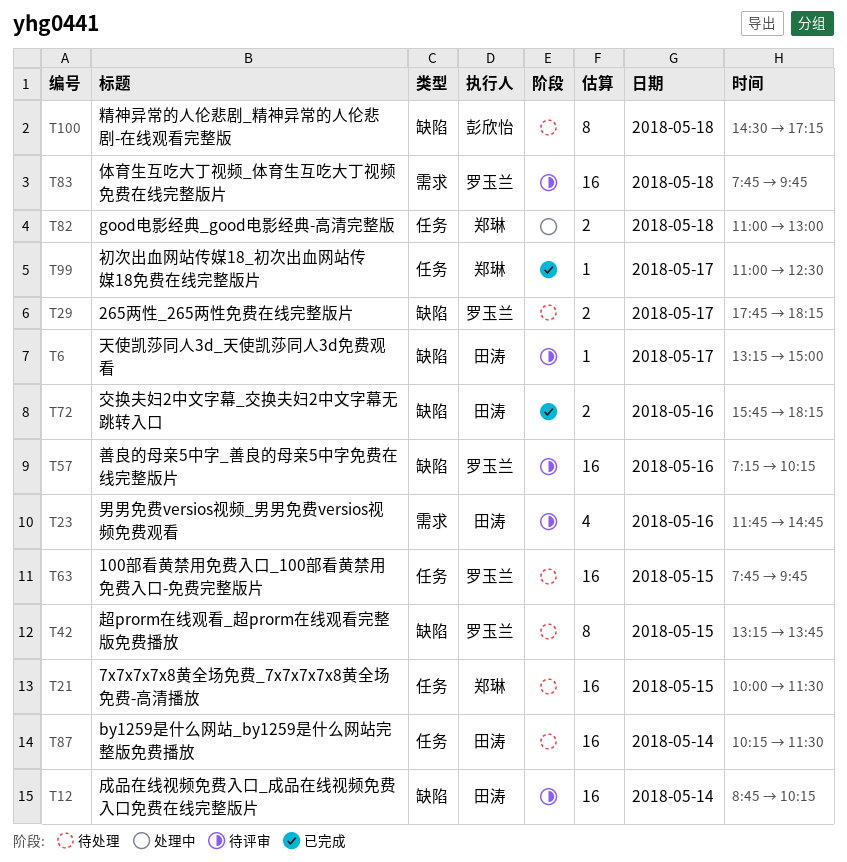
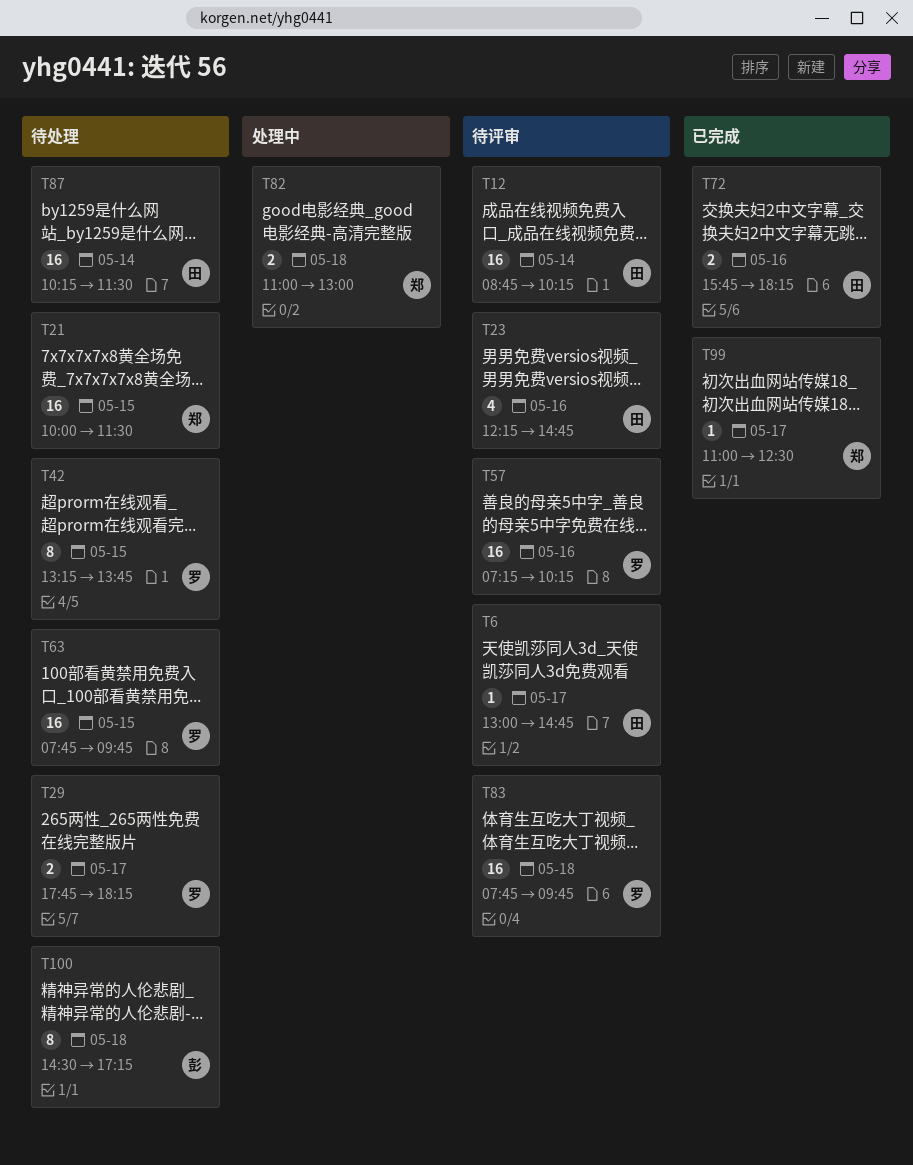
T6, begins: 13:15 -> 13:00
T6, ends: 15:00 -> 14:45
T23, begins: 11:45 -> 12:15

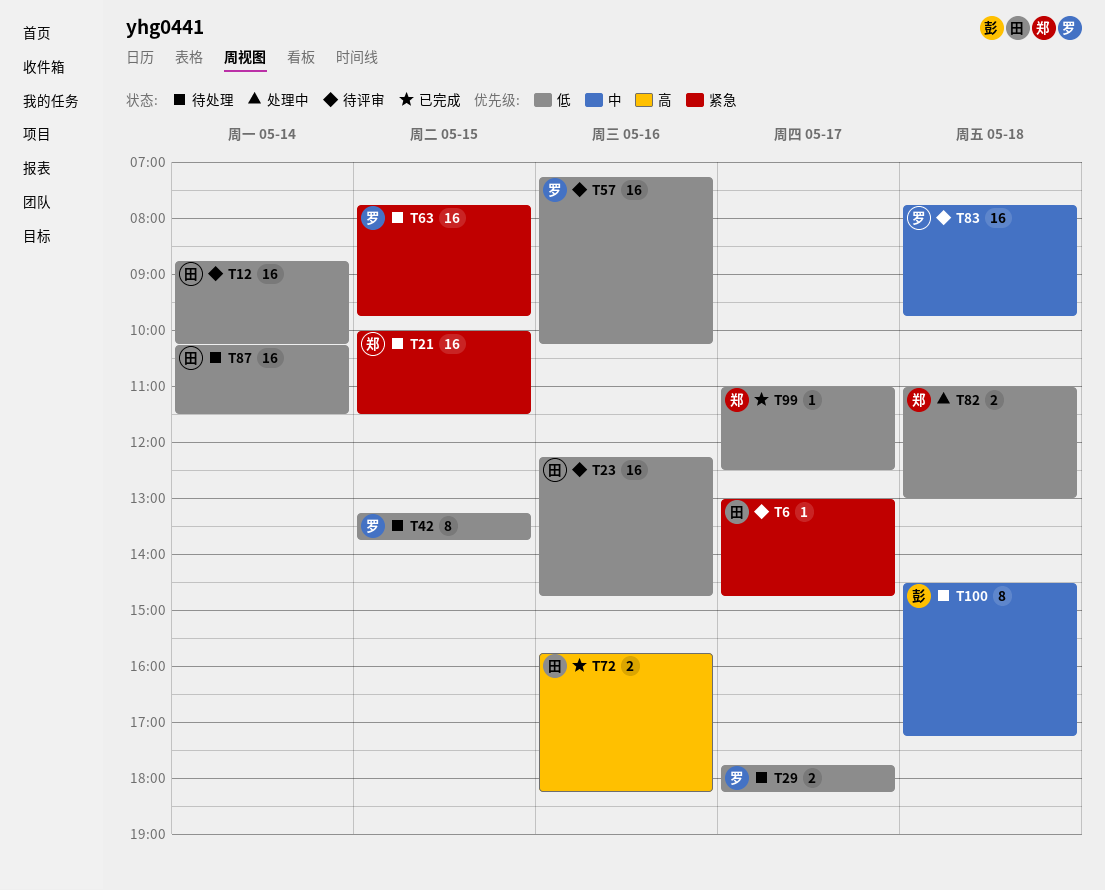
T23, estimate: 4 -> 16

